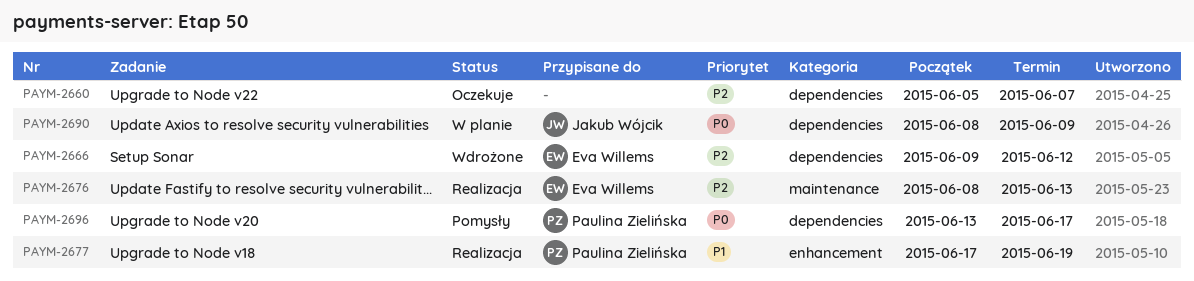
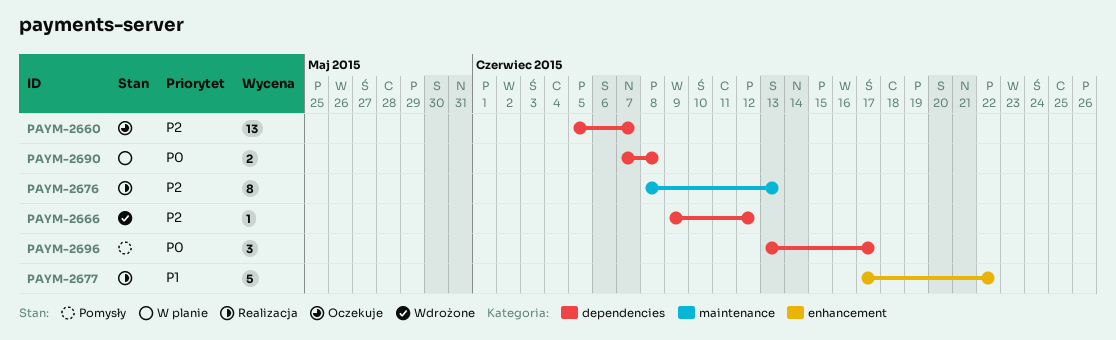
PAYM-2677, due: Jun 19 -> Jun 22
PAYM-2690, start: Jun 8 -> Jun 7
PAYM-2690, due: Jun 9 -> Jun 8

